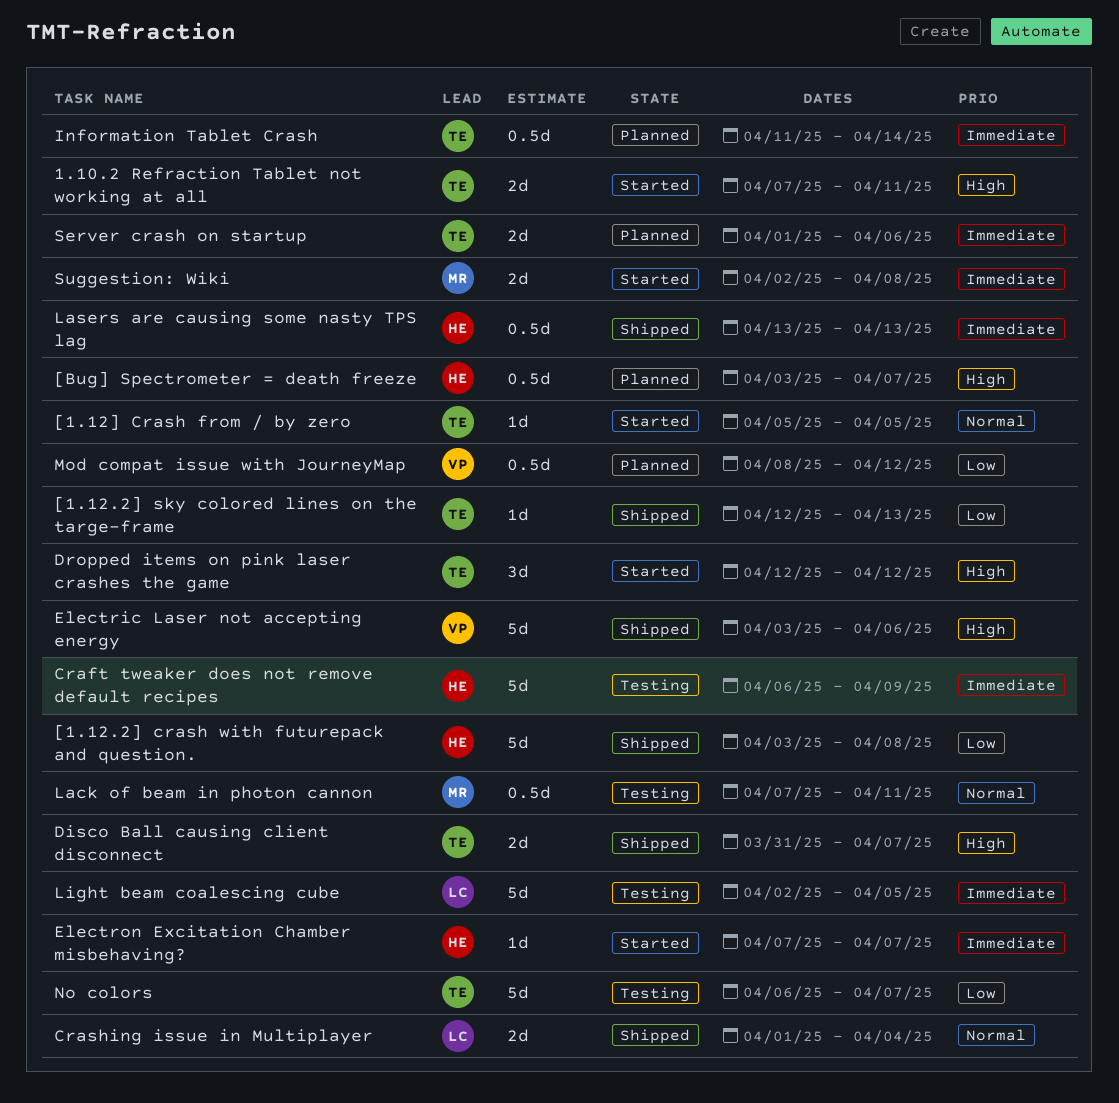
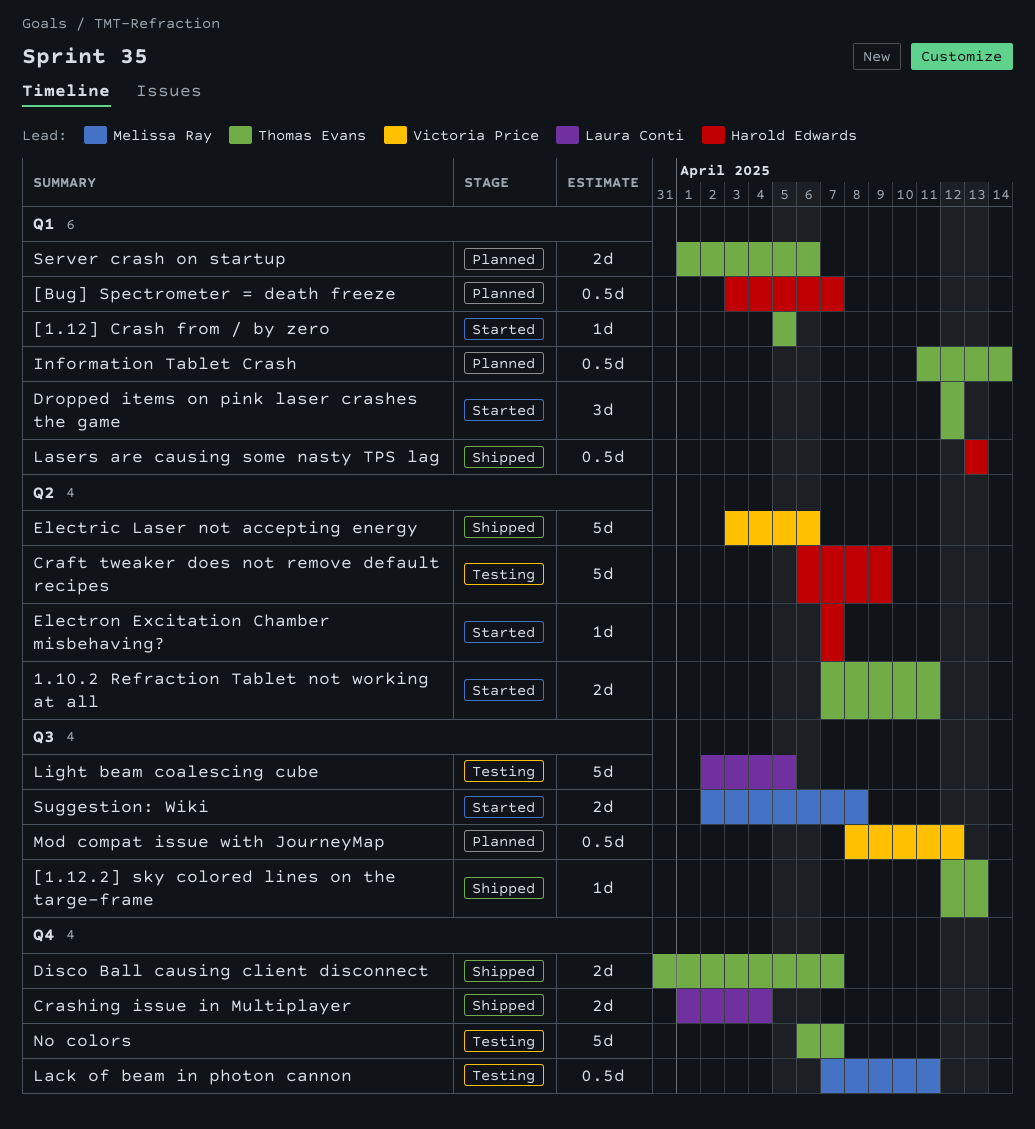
[1.12.2] crash with futurepack and question.: present -> none

